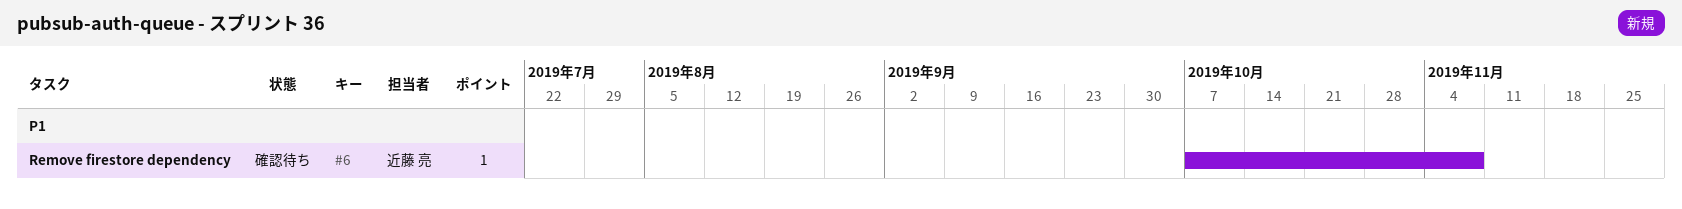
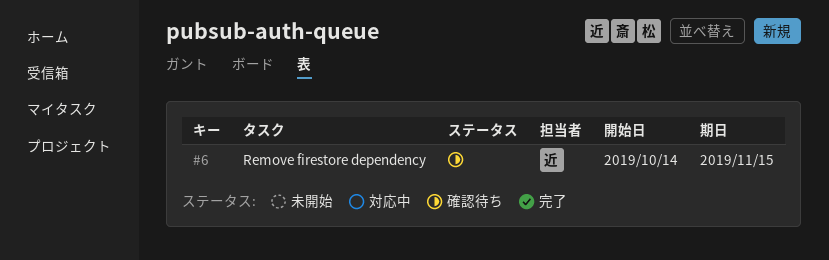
#6, start: Oct 7 -> Oct 14
#6, due: Nov 8 -> Nov 15

